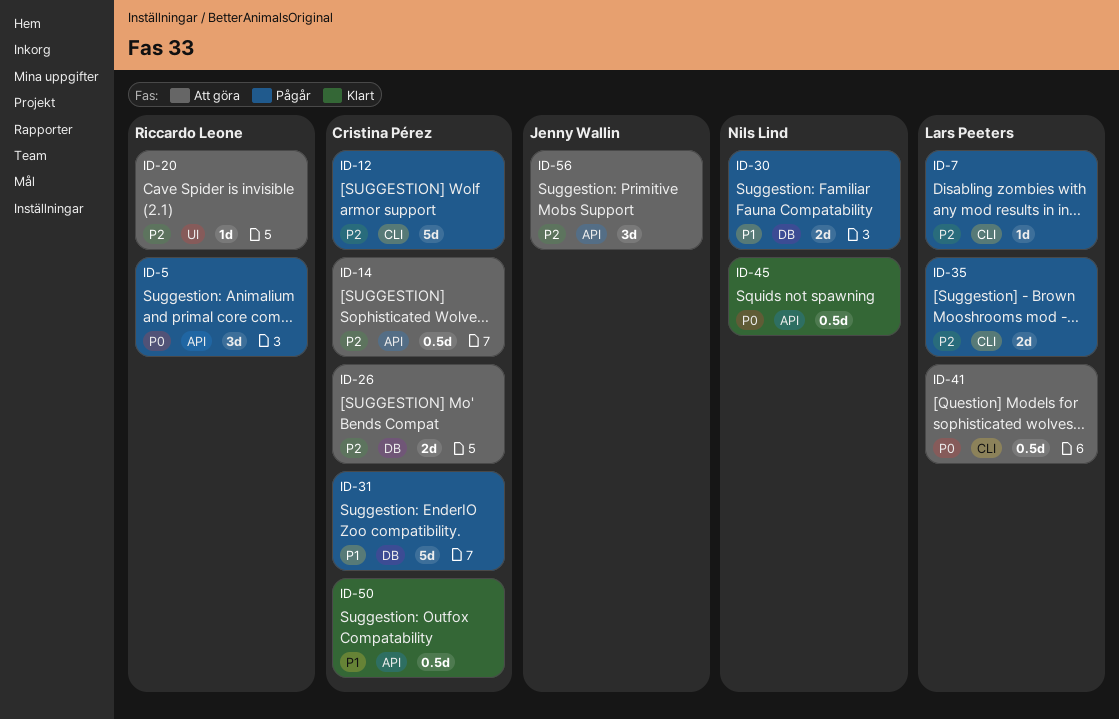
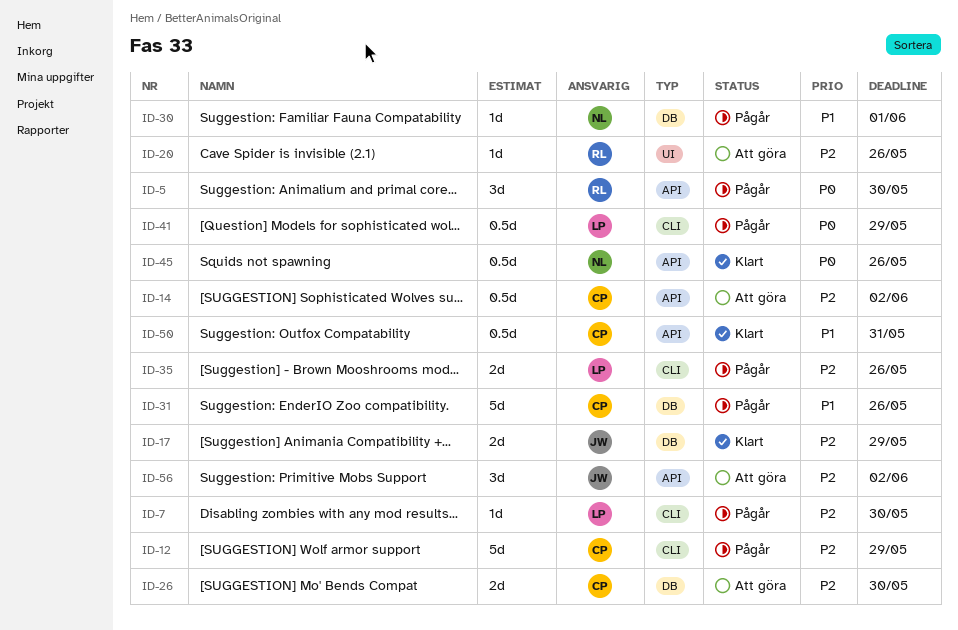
ID-17: none -> present
ID-30, estimate: 2d -> 1d
ID-41, status: Att göra -> Pågår

